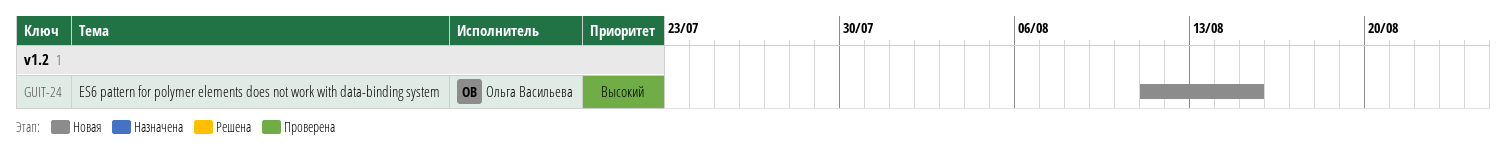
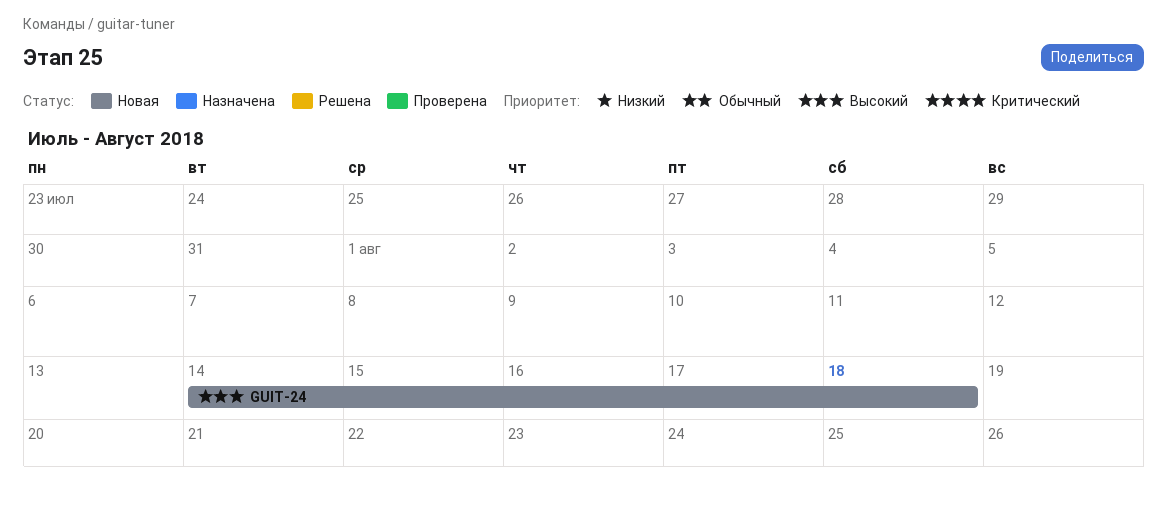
GUIT-24, start: Aug 11 -> Aug 14
GUIT-24, due: Aug 15 -> Aug 18

